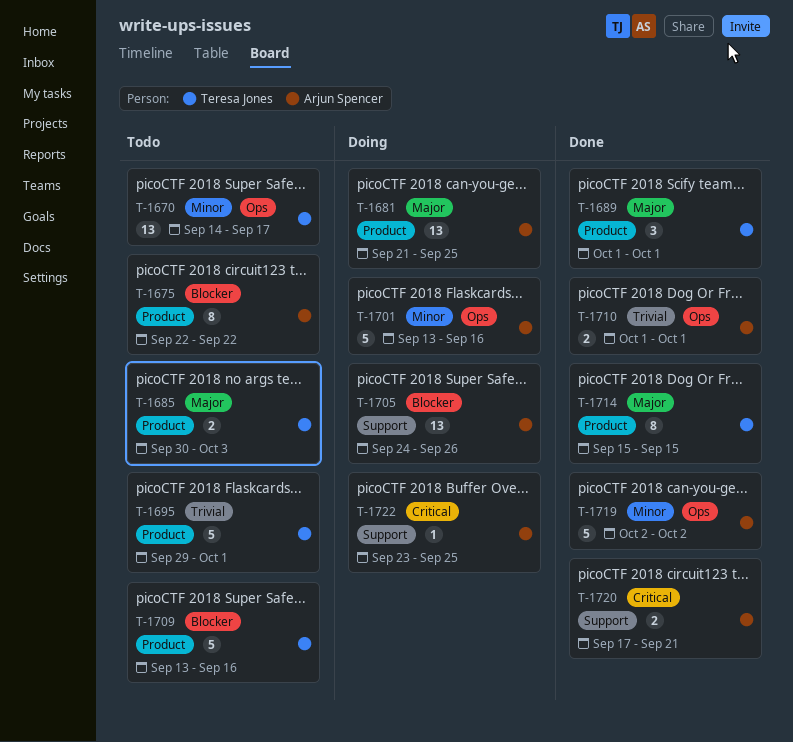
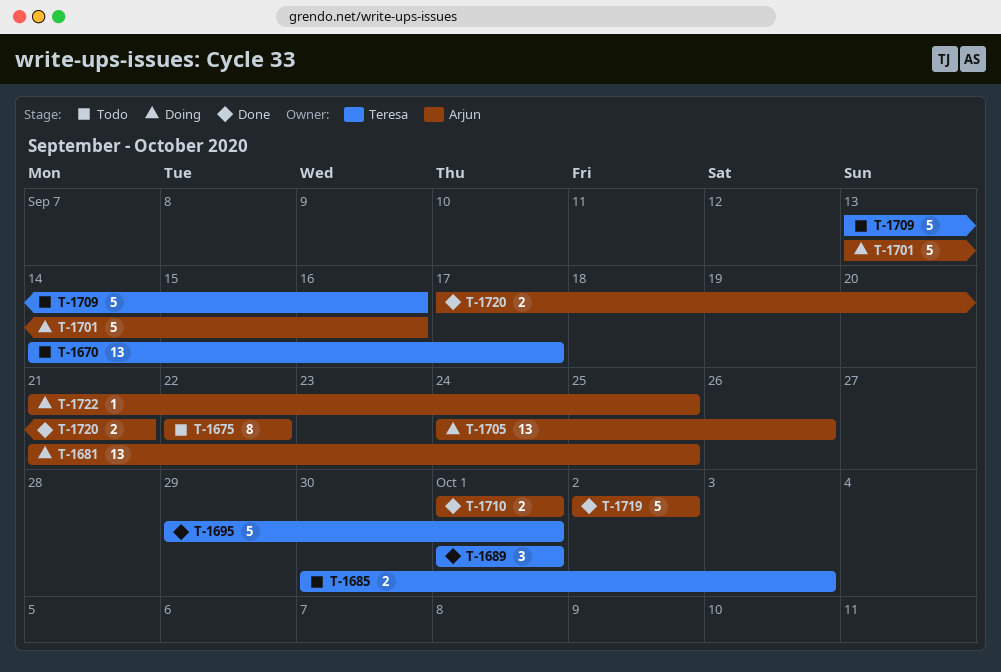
T-1695, status: Todo -> Done
T-1714: present -> none
T-1722, start: Sep 23 -> Sep 21

